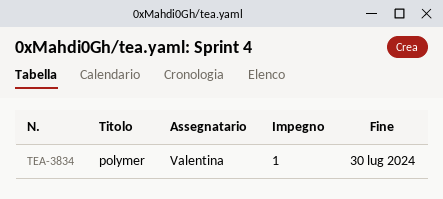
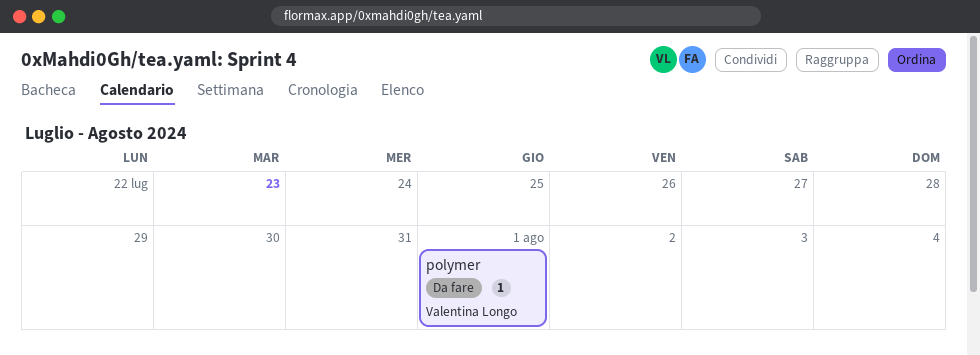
polymer, due: Jul 30 -> Aug 1

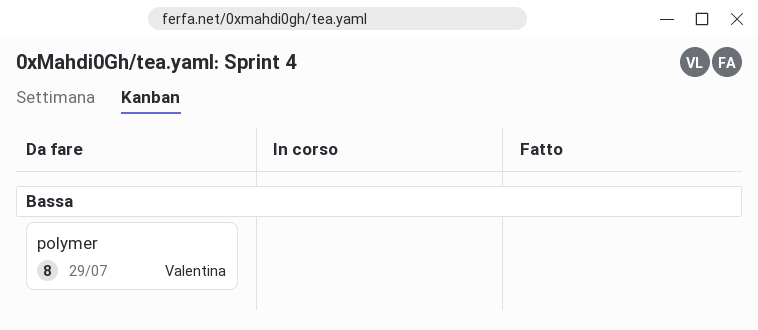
polymer, estimate: 1 -> 8
polymer, due: Aug 1 -> Jul 29

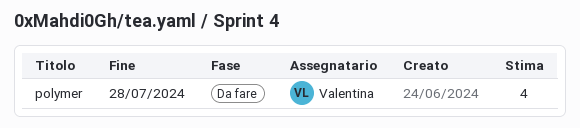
polymer, estimate: 8 -> 4
polymer, due: Jul 29 -> Jul 28

